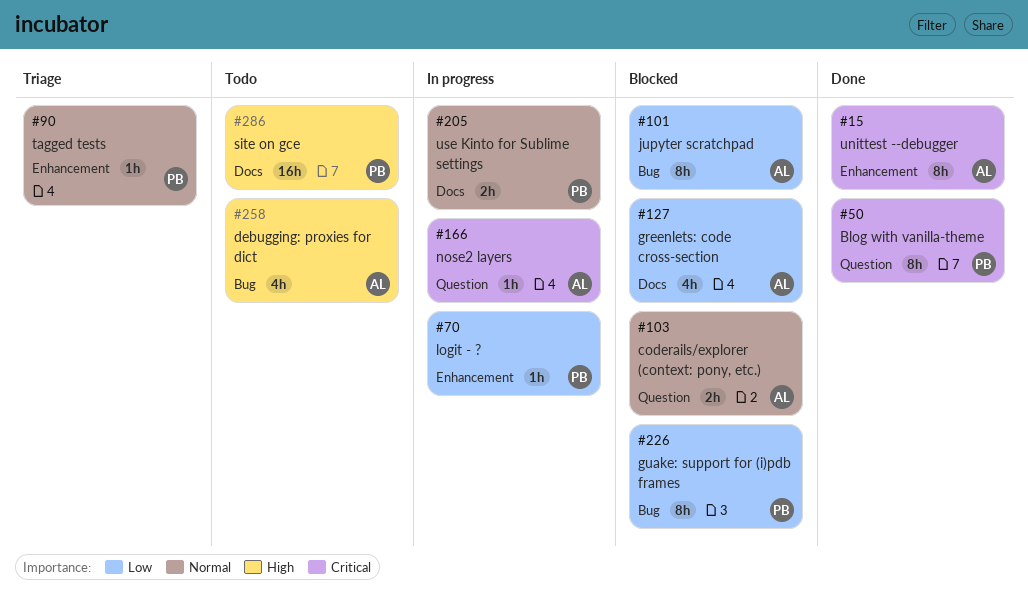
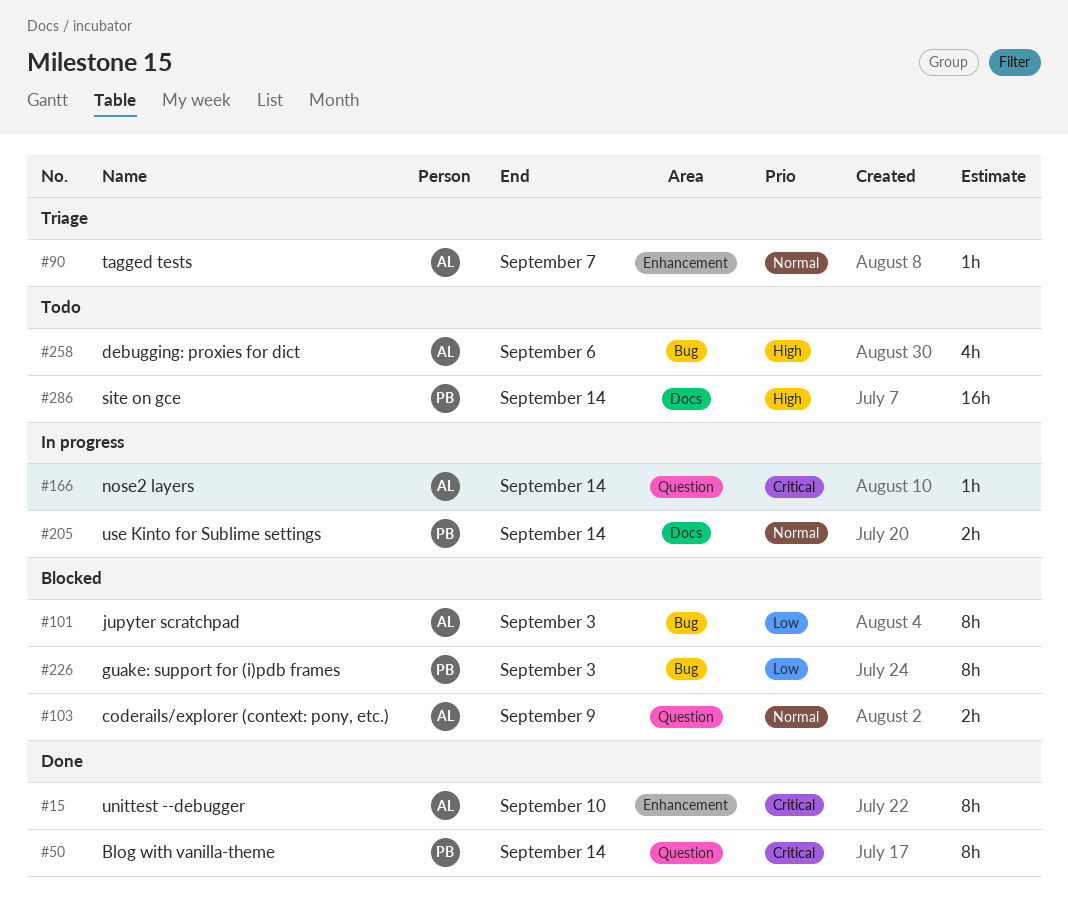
#70: present -> none
#90, owner: PB -> AL
#127: present -> none

